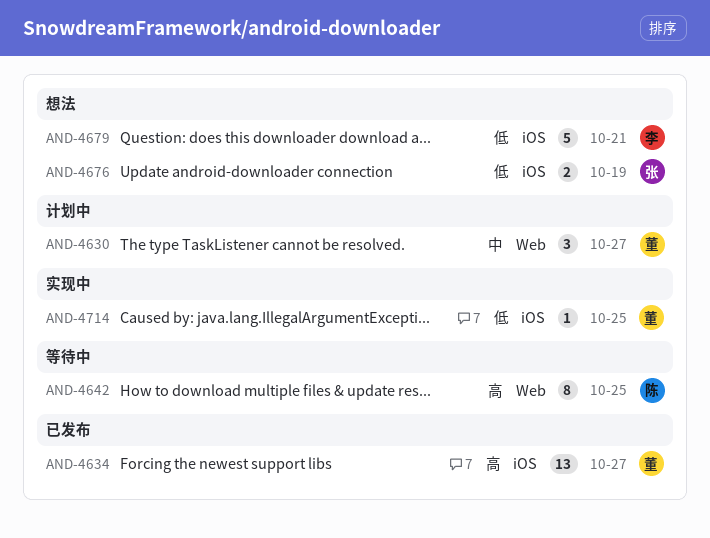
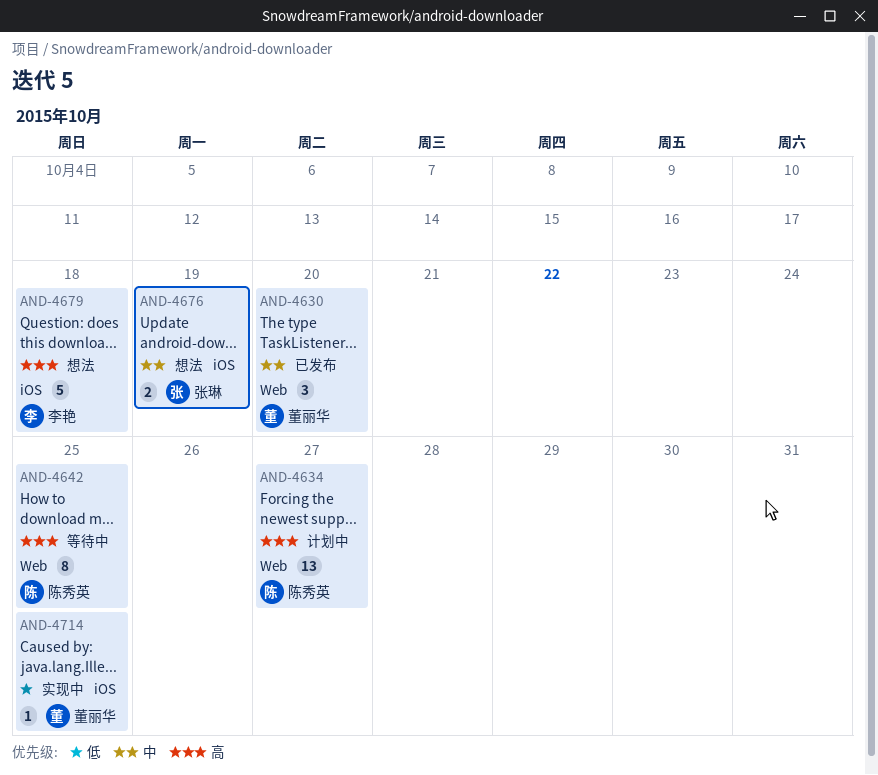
AND-4630, status: 计划中 -> 已发布
AND-4630, due: Oct 27 -> Oct 20
AND-4634, status: 已发布 -> 计划中
AND-4634, owner: 董丽华 -> 陈秀英
AND-4634, label: iOS -> Web
AND-4676, priority: 低 -> 中
AND-4679, priority: 低 -> 高
AND-4679, due: Oct 21 -> Oct 18

